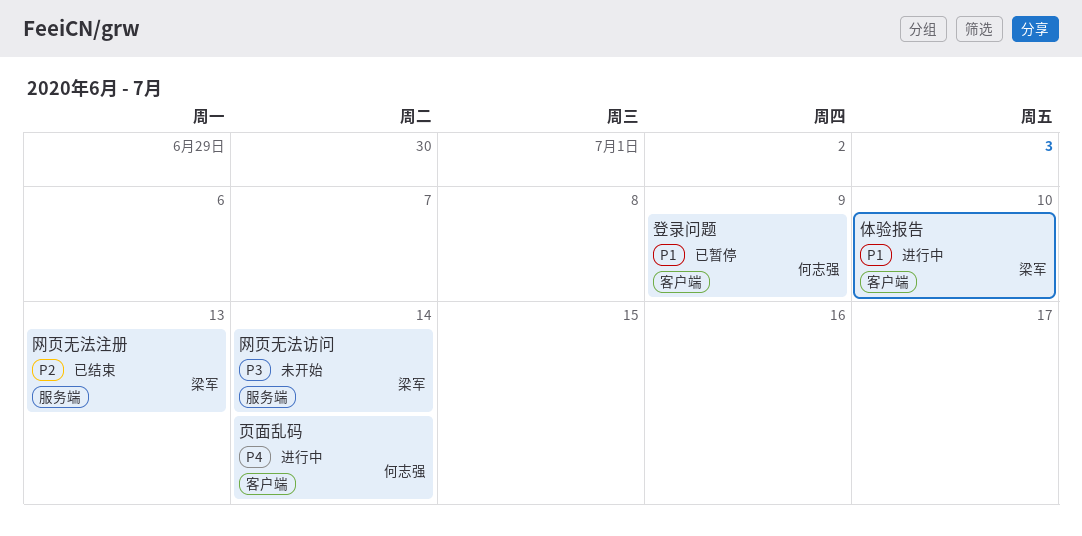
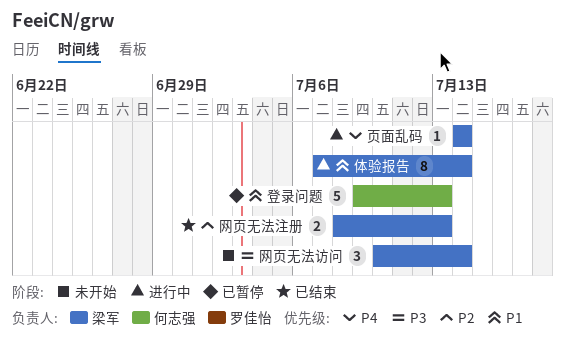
体验报告, due: Jul 10 -> Jul 14
登录问题, due: Jul 9 -> Jul 13
页面乱码, owner: 何志强 -> 梁军

